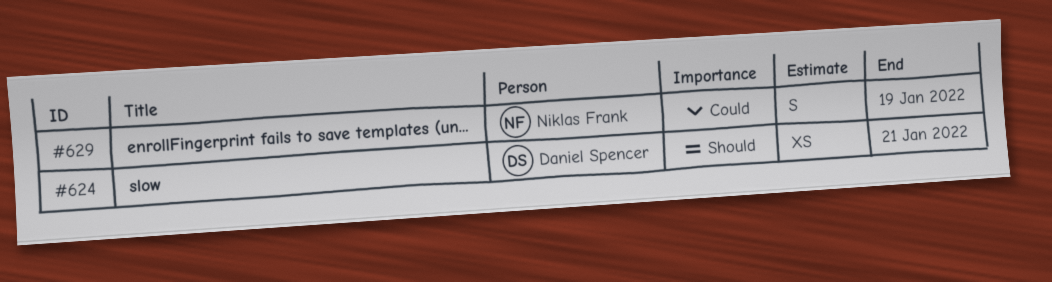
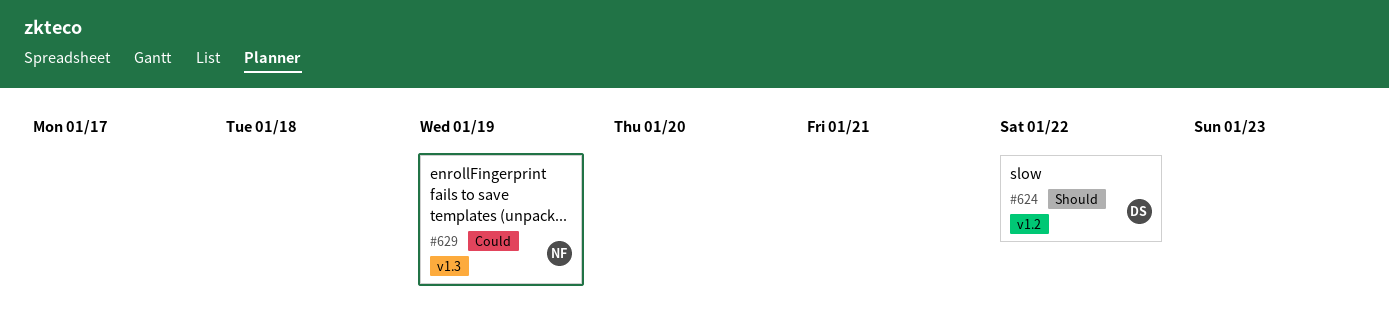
#624, due: Jan 21 -> Jan 22

